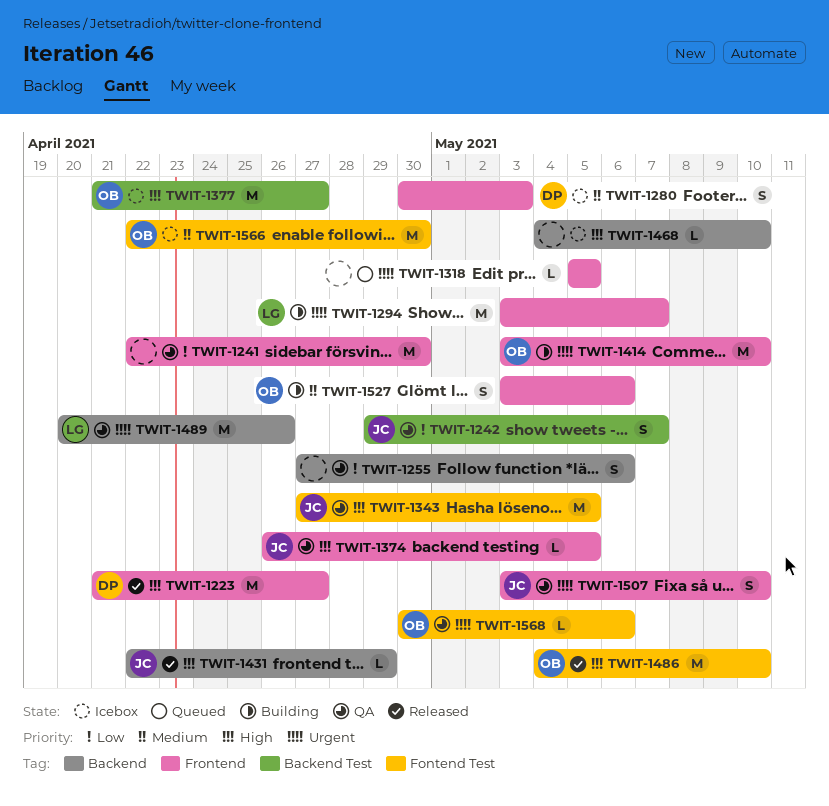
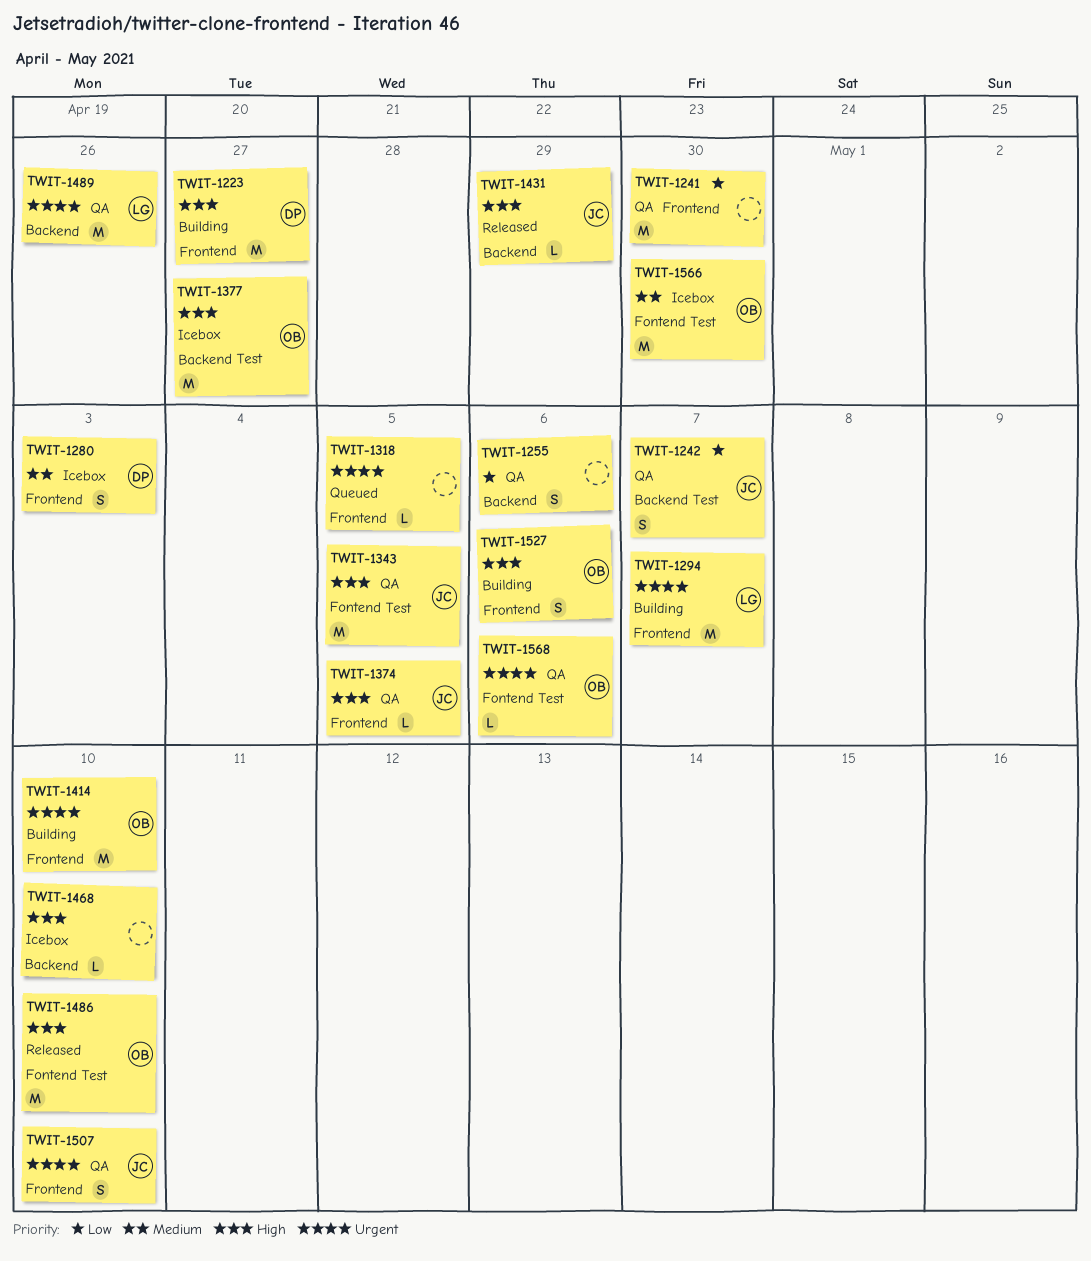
TWIT-1223, status: Released -> Building
TWIT-1527, priority: Medium -> High

